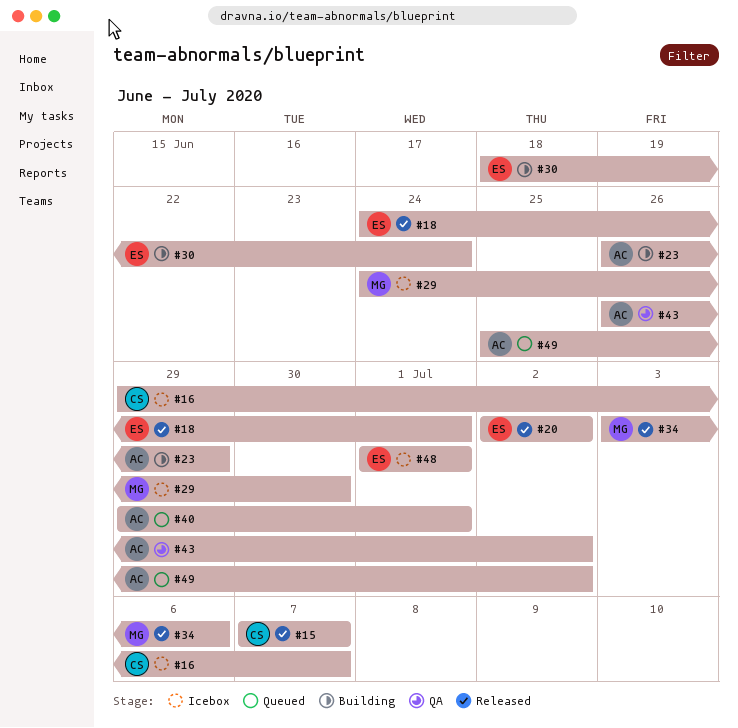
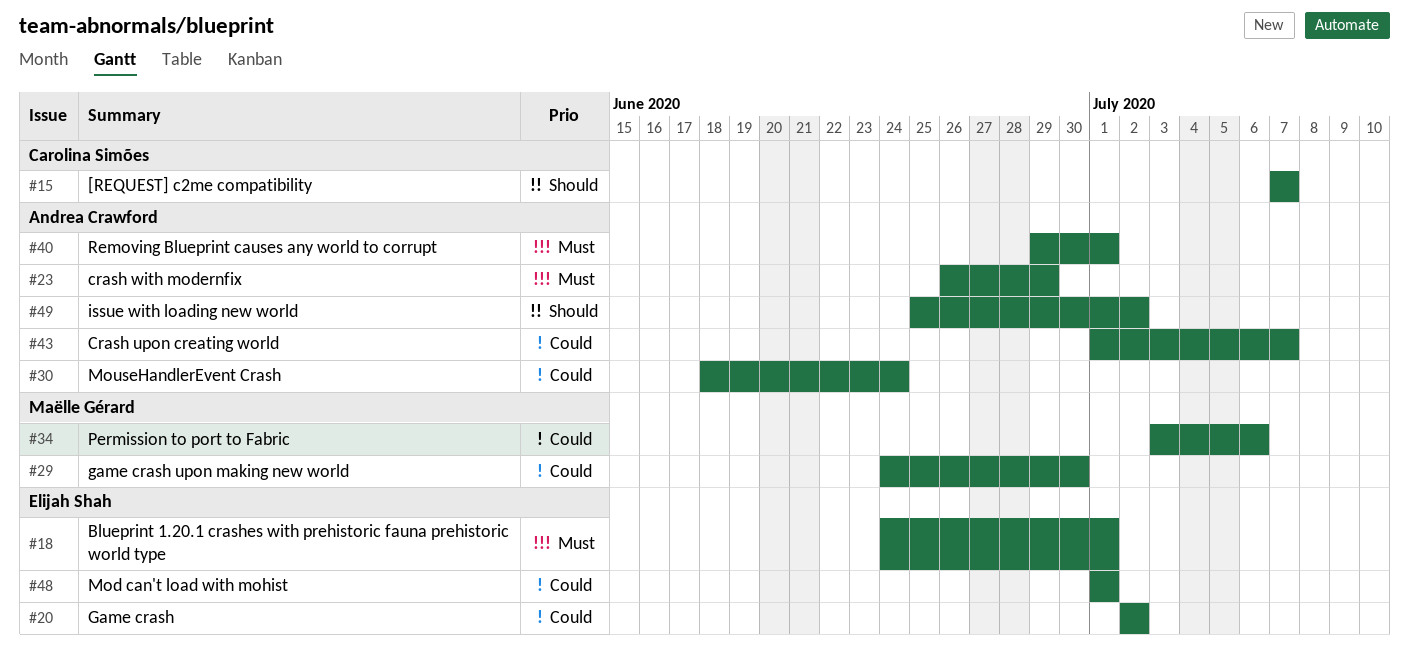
#16: present -> none
#30, owner: Elijah Shah -> Andrea Crawford
#43, start: Jun 26 -> Jul 1
#43, due: Jul 2 -> Jul 7

